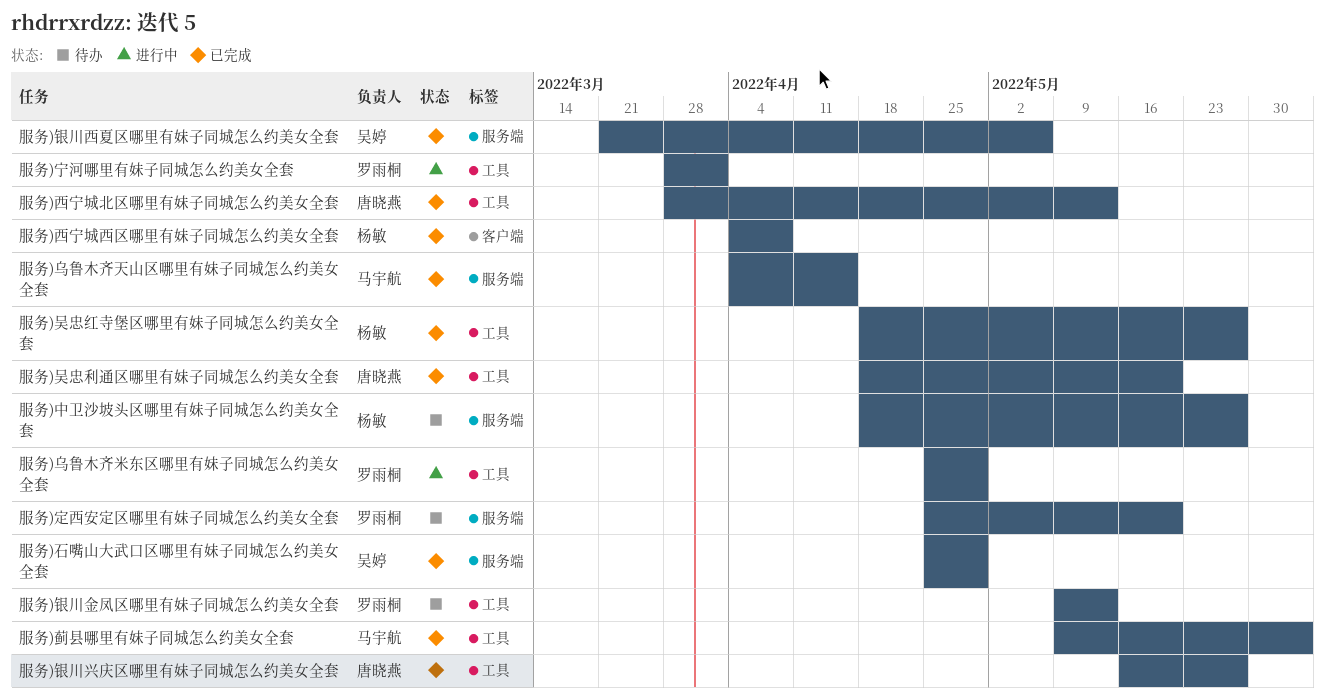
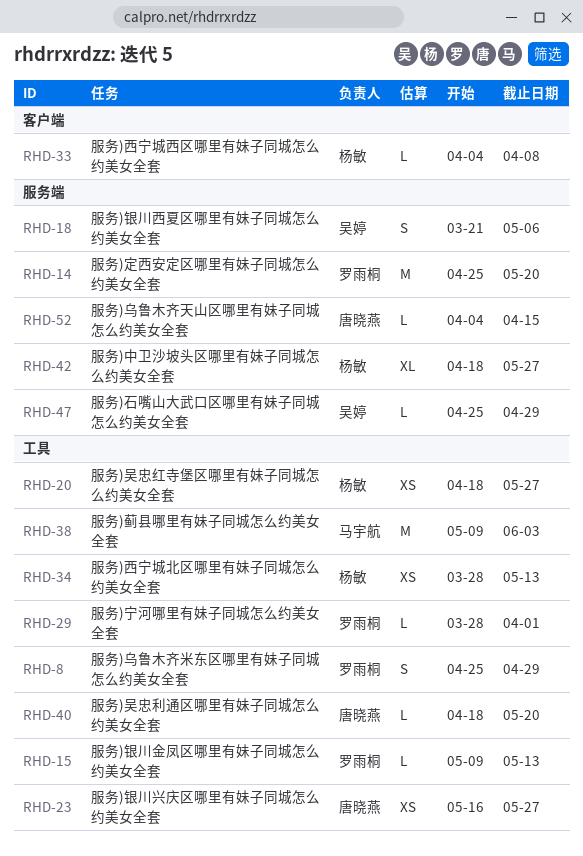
服务)乌鲁木齐天山区哪里有妹子同城怎么约美女全套, owner: 马宇航 -> 唐晓燕
服务)西宁城北区哪里有妹子同城怎么约美女全套, owner: 唐晓燕 -> 杨敏

